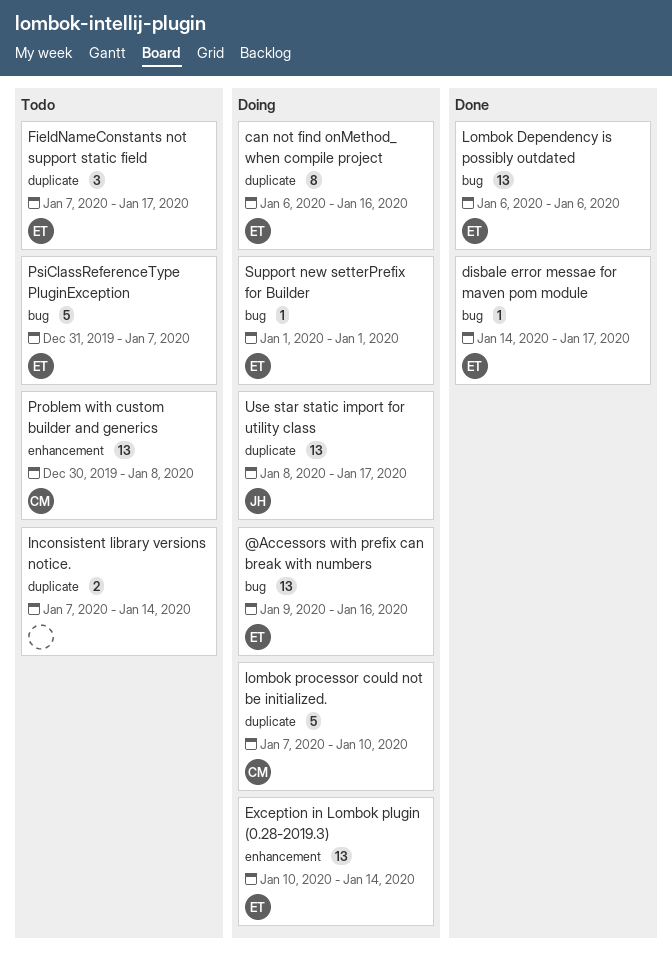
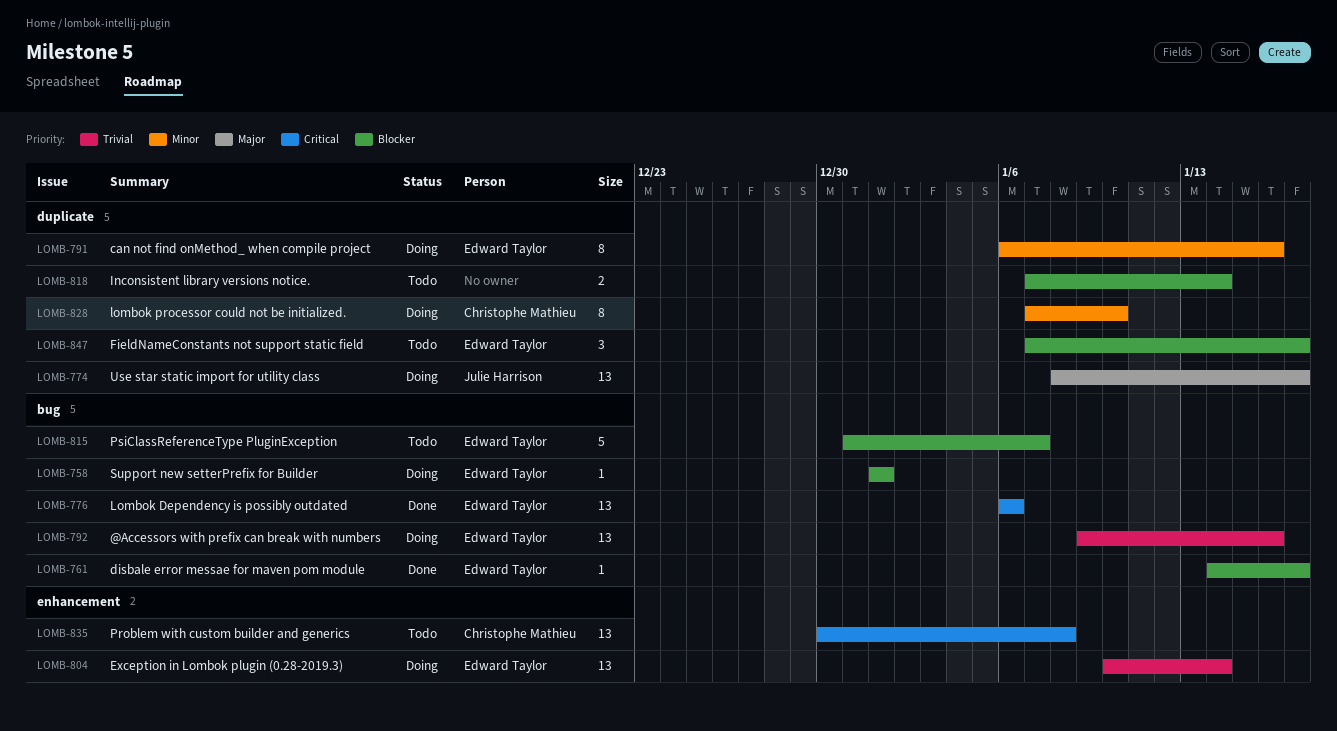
lombok processor could not be initialized., estimate: 5 -> 8

